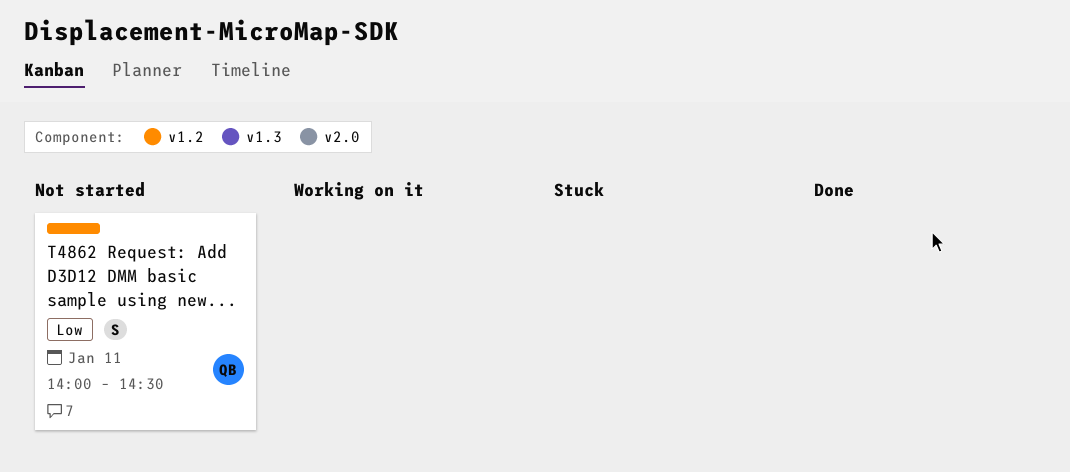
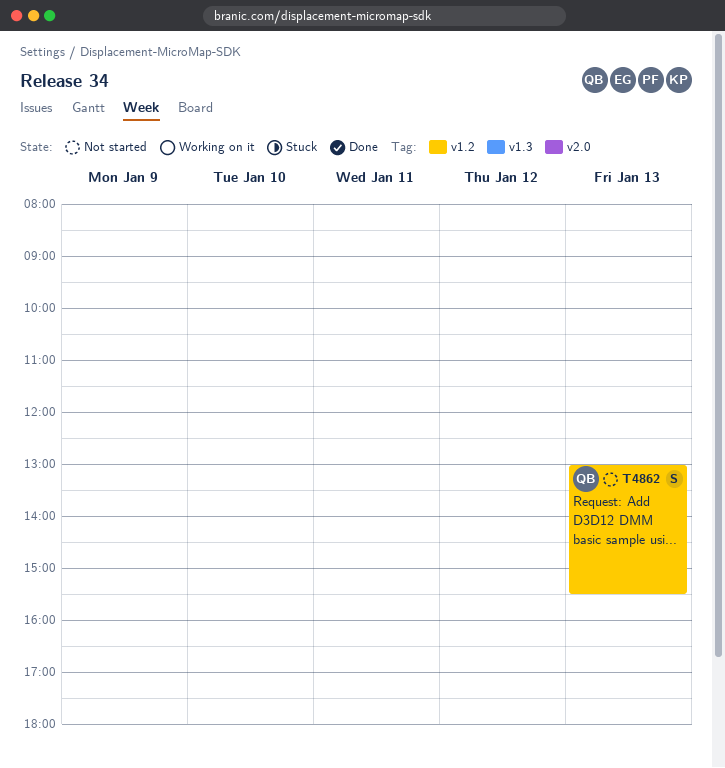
T4862, day: Jan 11 -> Jan 13
T4862, begins: 14:00 -> 13:00
T4862, ends: 14:30 -> 15:30

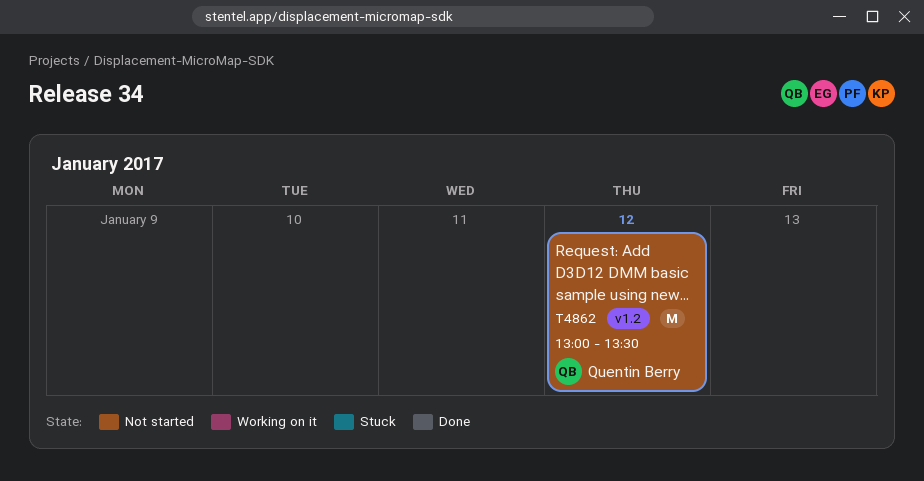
T4862, estimate: S -> M
T4862, day: Jan 13 -> Jan 12
T4862, ends: 15:30 -> 13:30

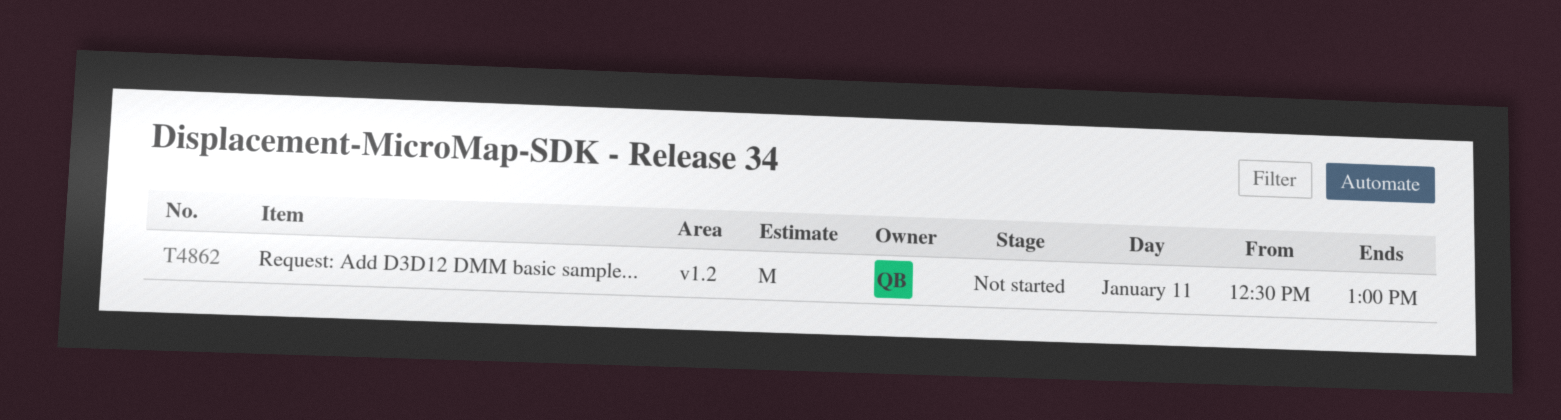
T4862, day: Jan 12 -> Jan 11
T4862, begins: 13:00 -> 12:30
T4862, ends: 13:30 -> 13:00

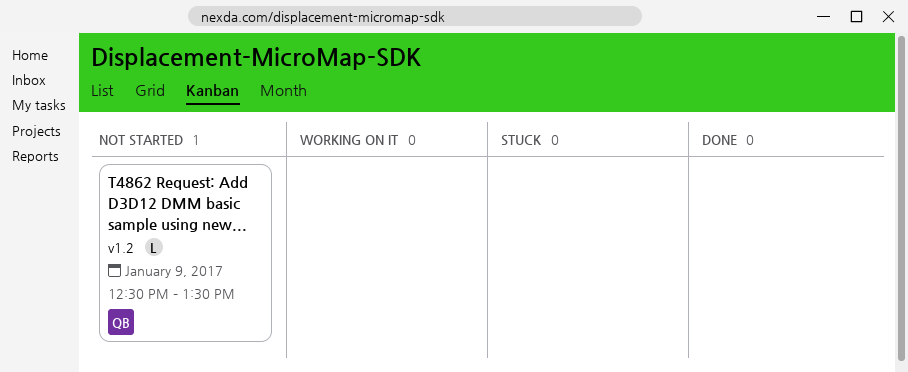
T4862, estimate: M -> L
T4862, day: Jan 11 -> Jan 9
T4862, ends: 13:00 -> 13:30

